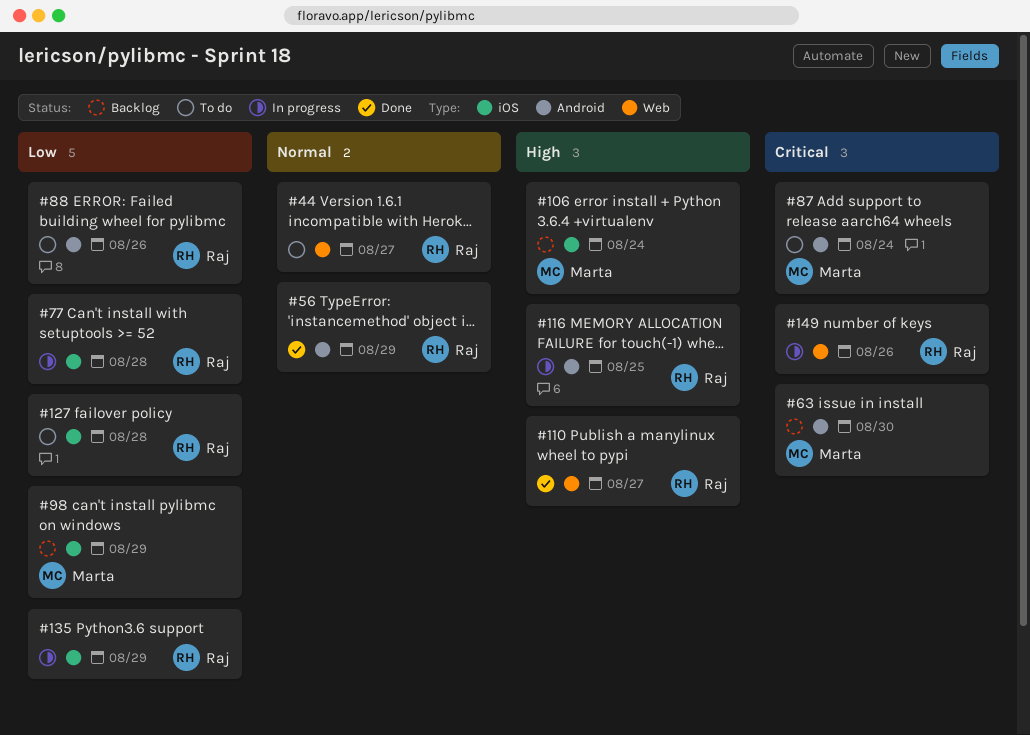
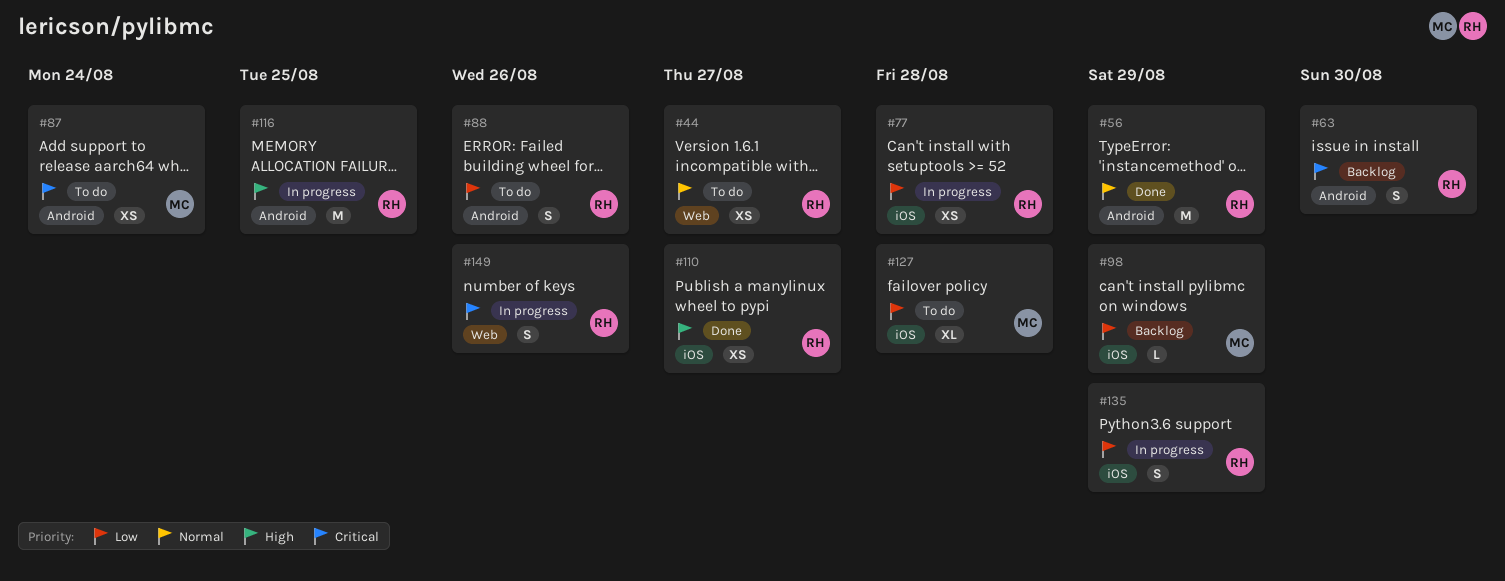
#63, owner: Marta -> Raj
#106: present -> none
#110, label: Web -> iOS
#127, owner: Raj -> Marta

